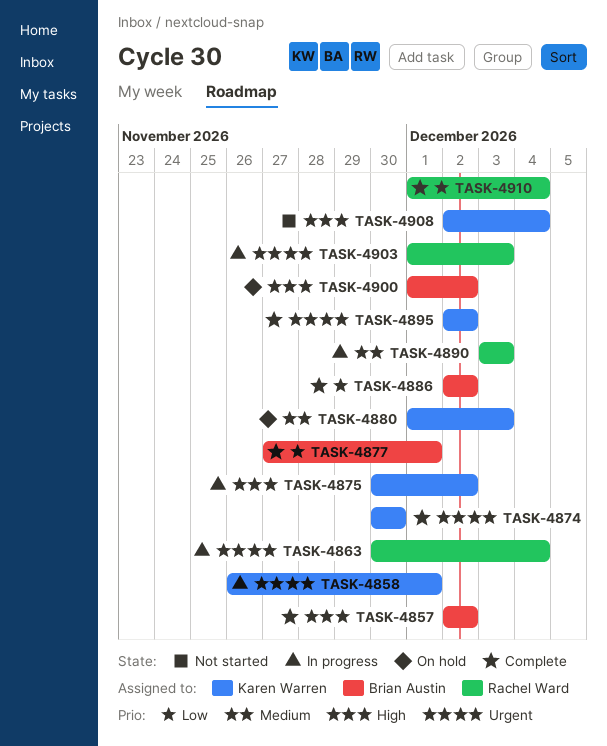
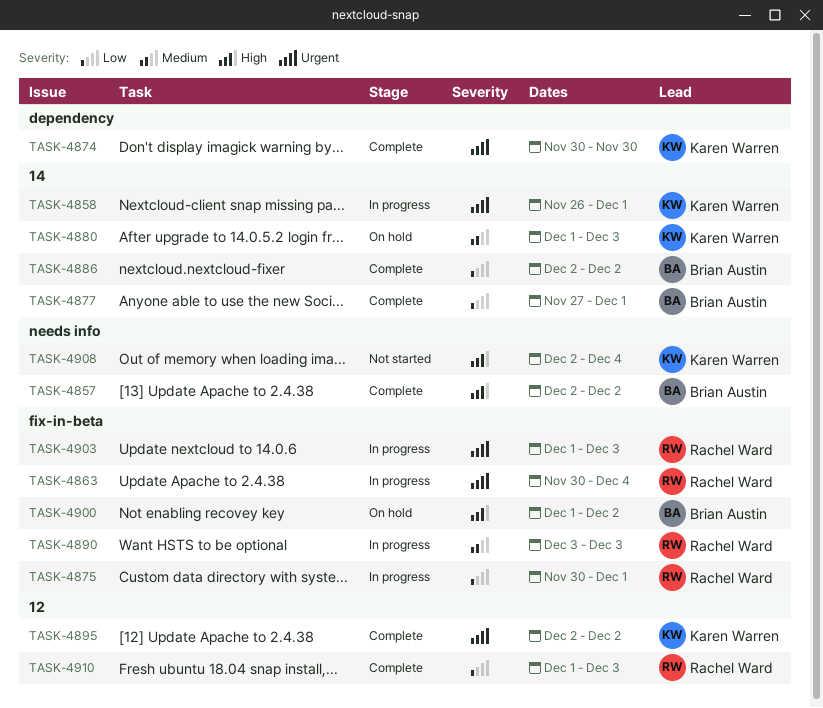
TASK-4875, owner: Karen Warren -> Rachel Ward
TASK-4875, priority: High -> Low
TASK-4875, due: Dec 2 -> Dec 1
TASK-4910, due: Dec 4 -> Dec 3

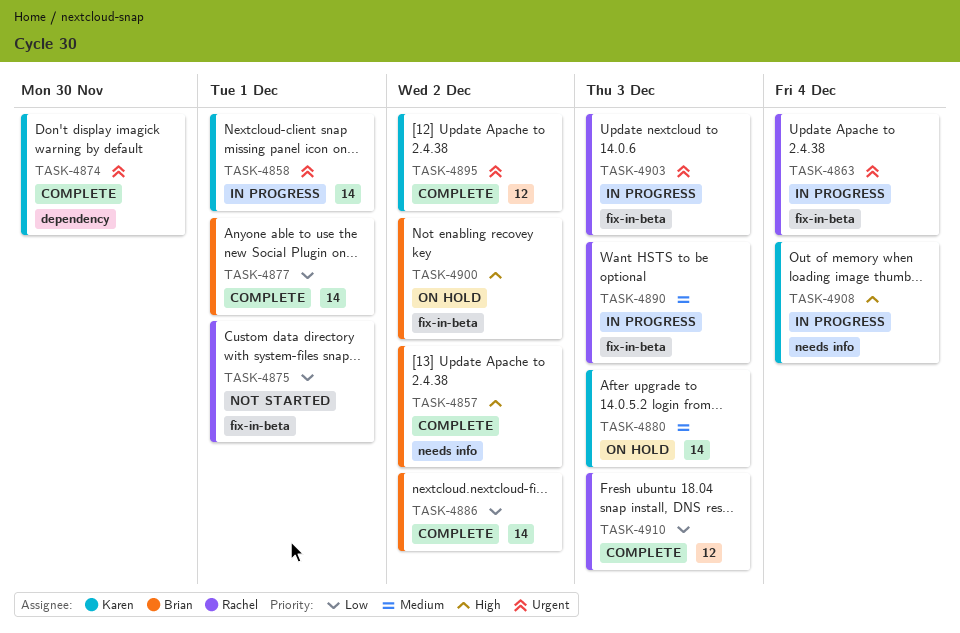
TASK-4875, status: In progress -> Not started
TASK-4908, status: Not started -> In progress

